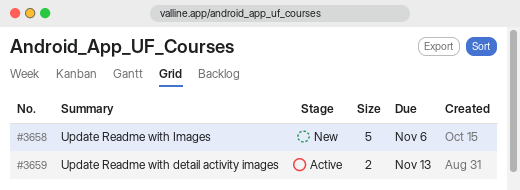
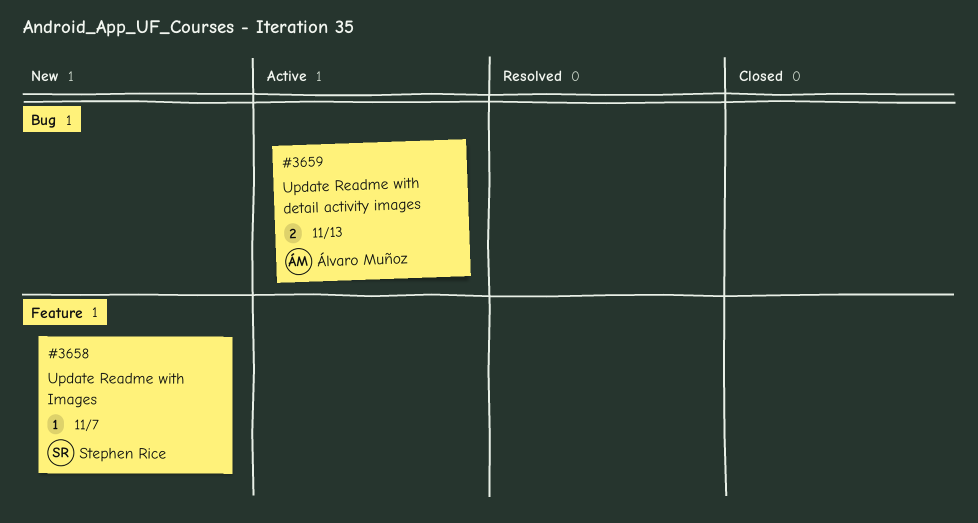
#3658, estimate: 5 -> 1
#3658, due: Nov 6 -> Nov 7

